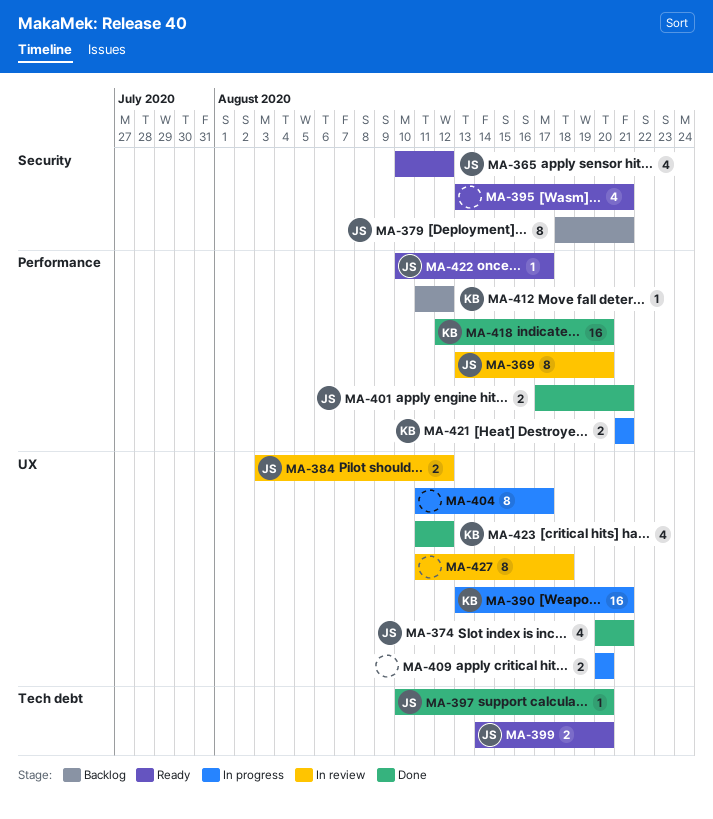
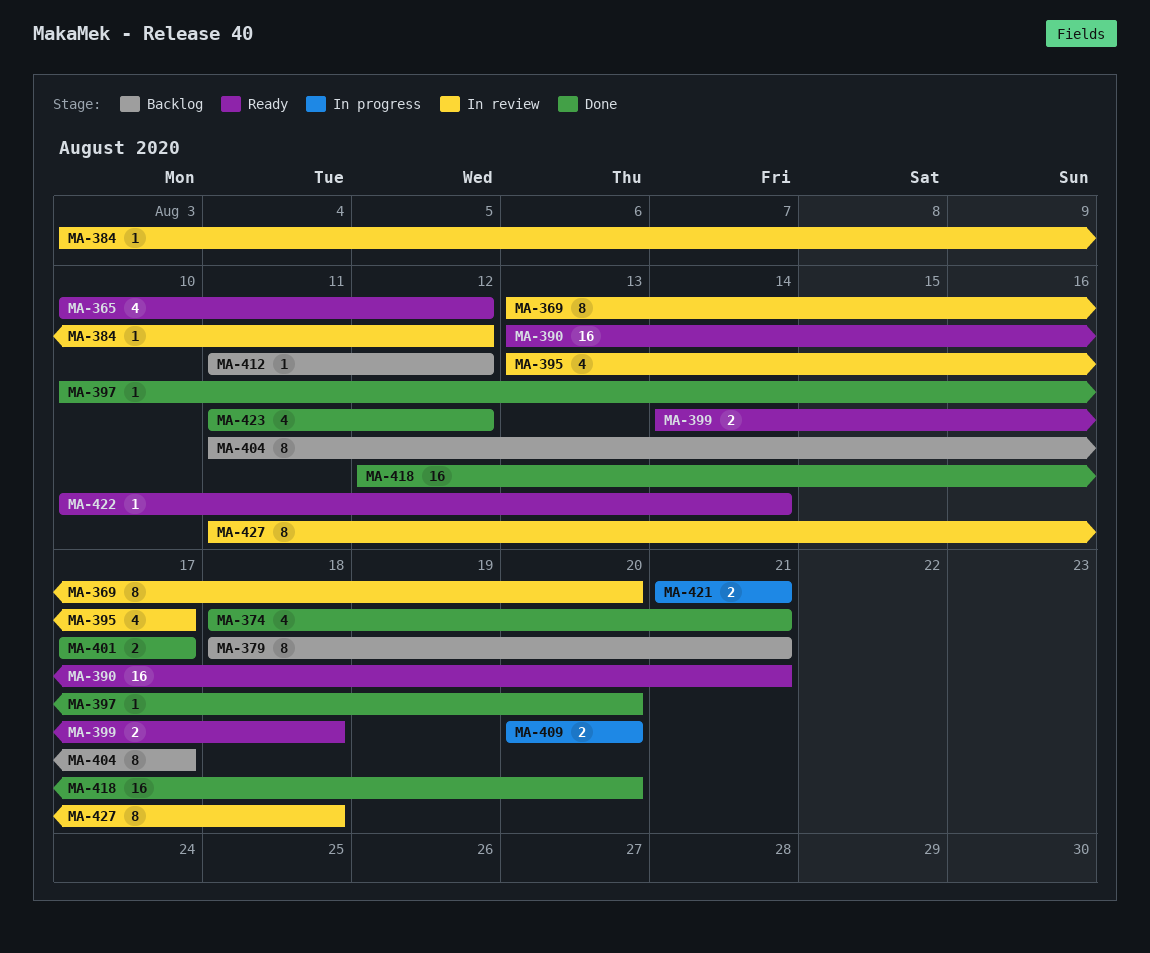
MA-374, start: Aug 20 -> Aug 18
MA-384, estimate: 2 -> 1
MA-390, status: In progress -> Ready
MA-395, status: Ready -> In review
MA-395, due: Aug 21 -> Aug 17
MA-399, due: Aug 20 -> Aug 18
MA-401, due: Aug 21 -> Aug 17
MA-404, status: In progress -> Backlog
MA-422, due: Aug 17 -> Aug 14

